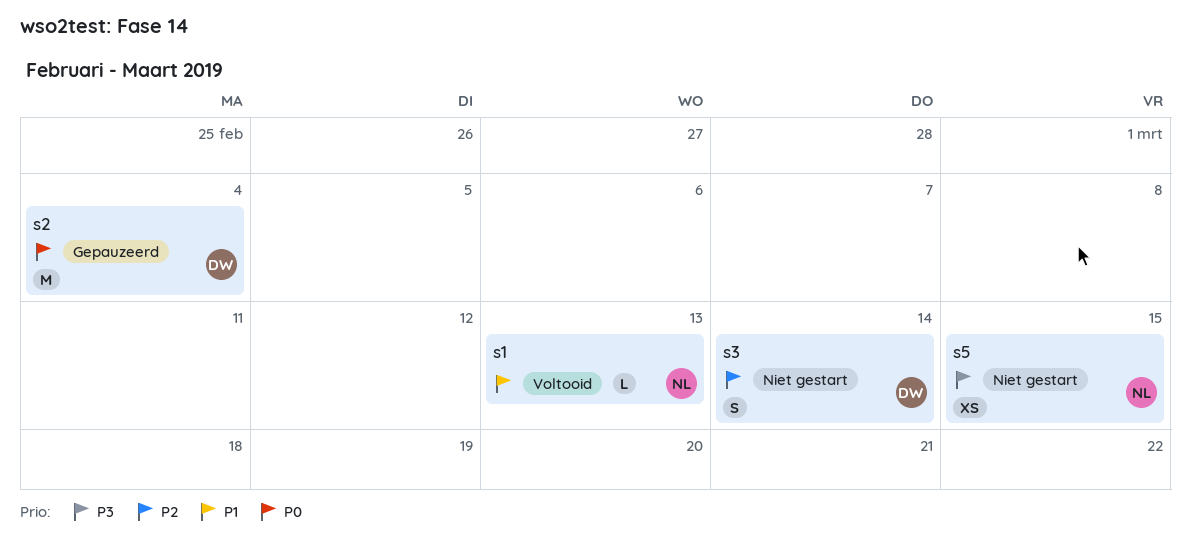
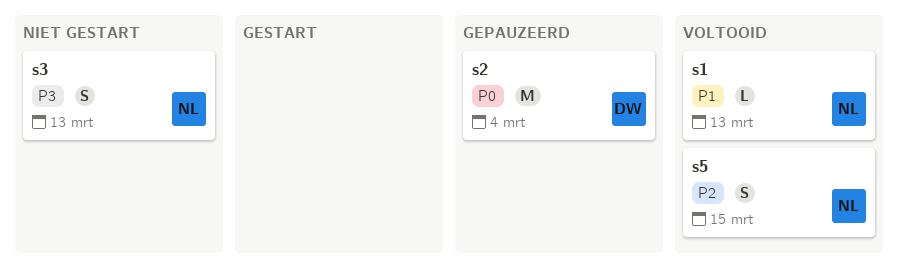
s3, owner: DW -> NL
s3, priority: P2 -> P3
s3, due: Mar 14 -> Mar 13
s5, status: Niet gestart -> Voltooid
s5, priority: P3 -> P2
s5, estimate: XS -> S

